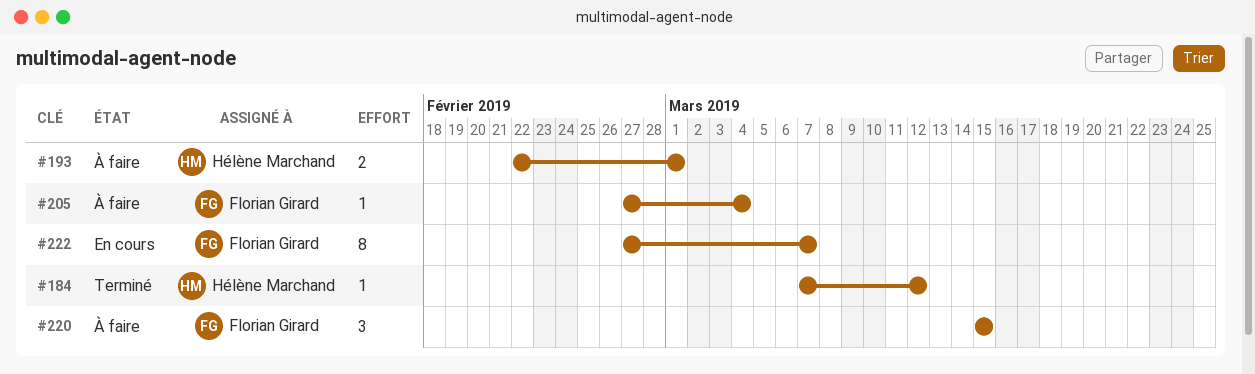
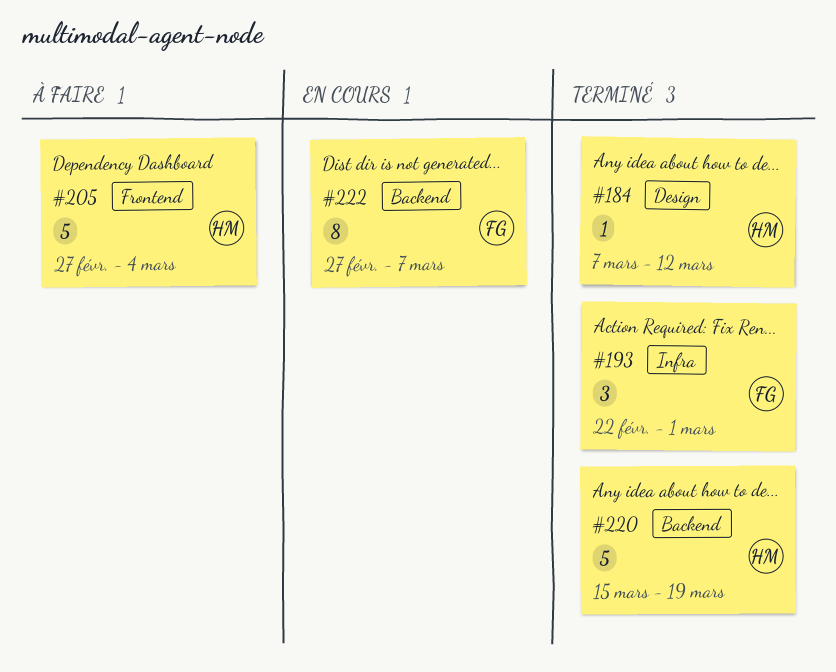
#193, status: À faire -> Terminé
#193, owner: Hélène Marchand -> Florian Girard
#193, estimate: 2 -> 3
#205, owner: Florian Girard -> Hélène Marchand
#205, estimate: 1 -> 5
#220, status: À faire -> Terminé
#220, owner: Florian Girard -> Hélène Marchand
#220, estimate: 3 -> 5
#220, due: Mar 15 -> Mar 19

